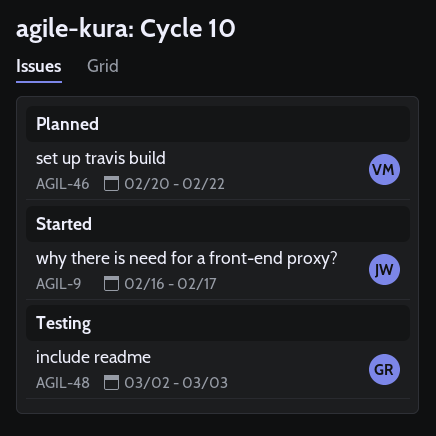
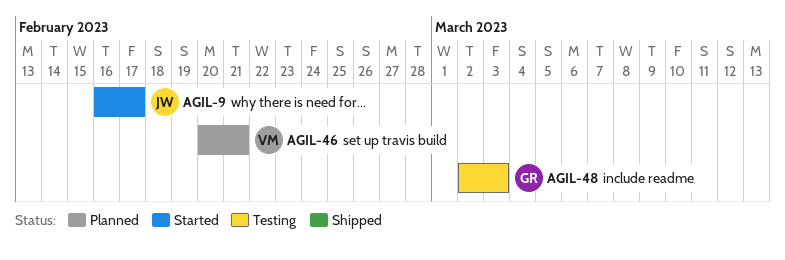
AGIL-46, due: Feb 22 -> Feb 21

